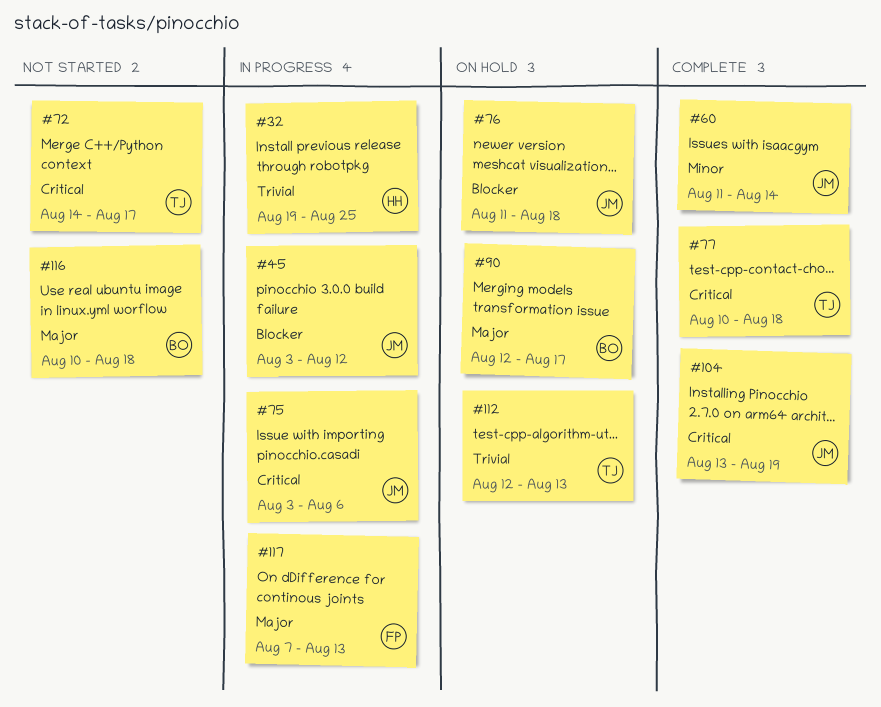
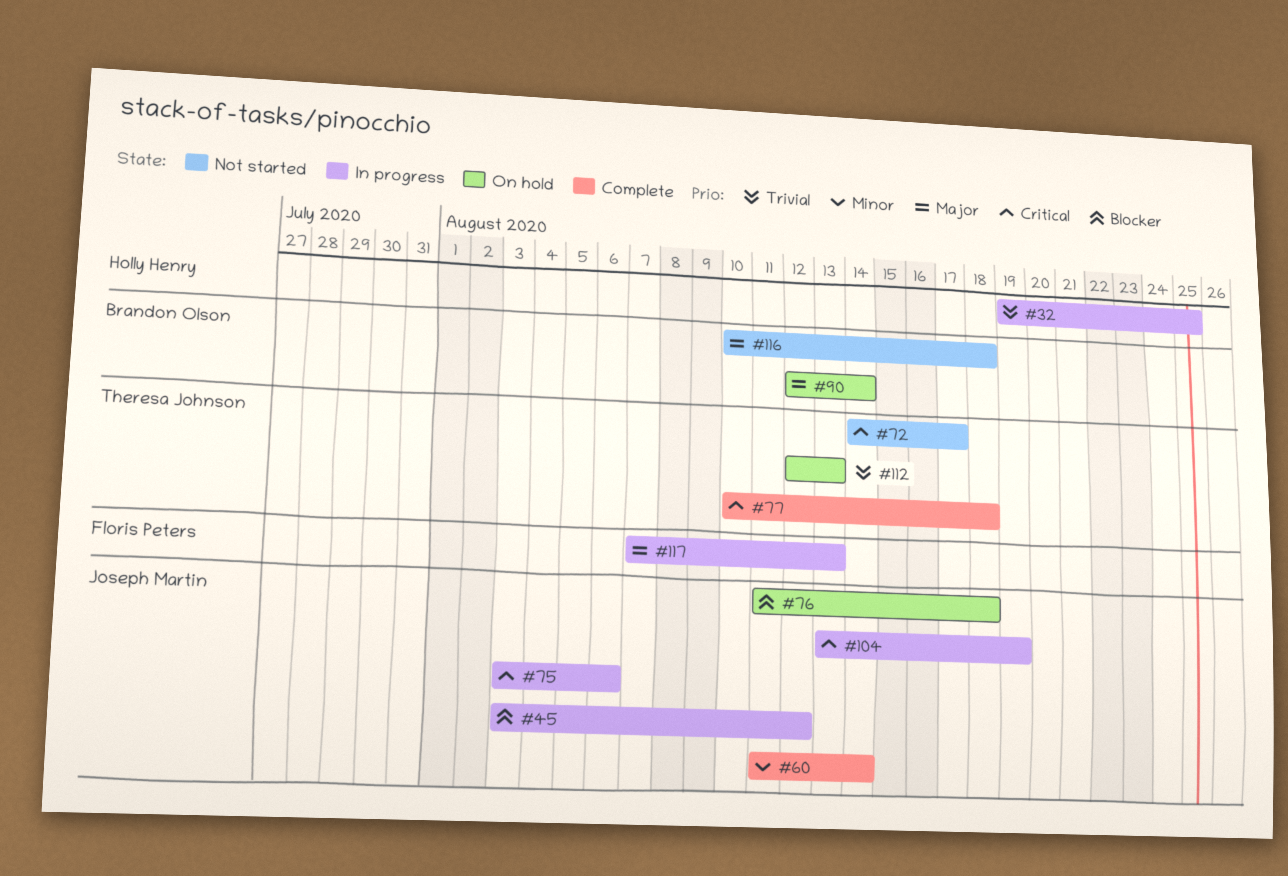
#90, due: Aug 17 -> Aug 14
#104, status: Complete -> In progress

